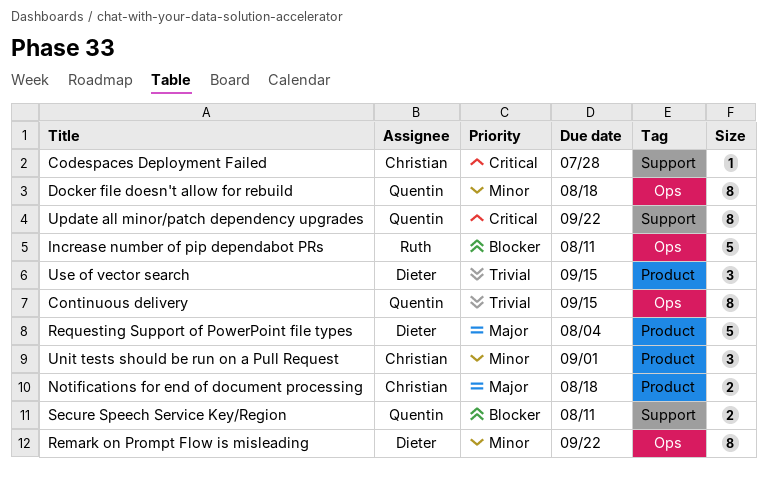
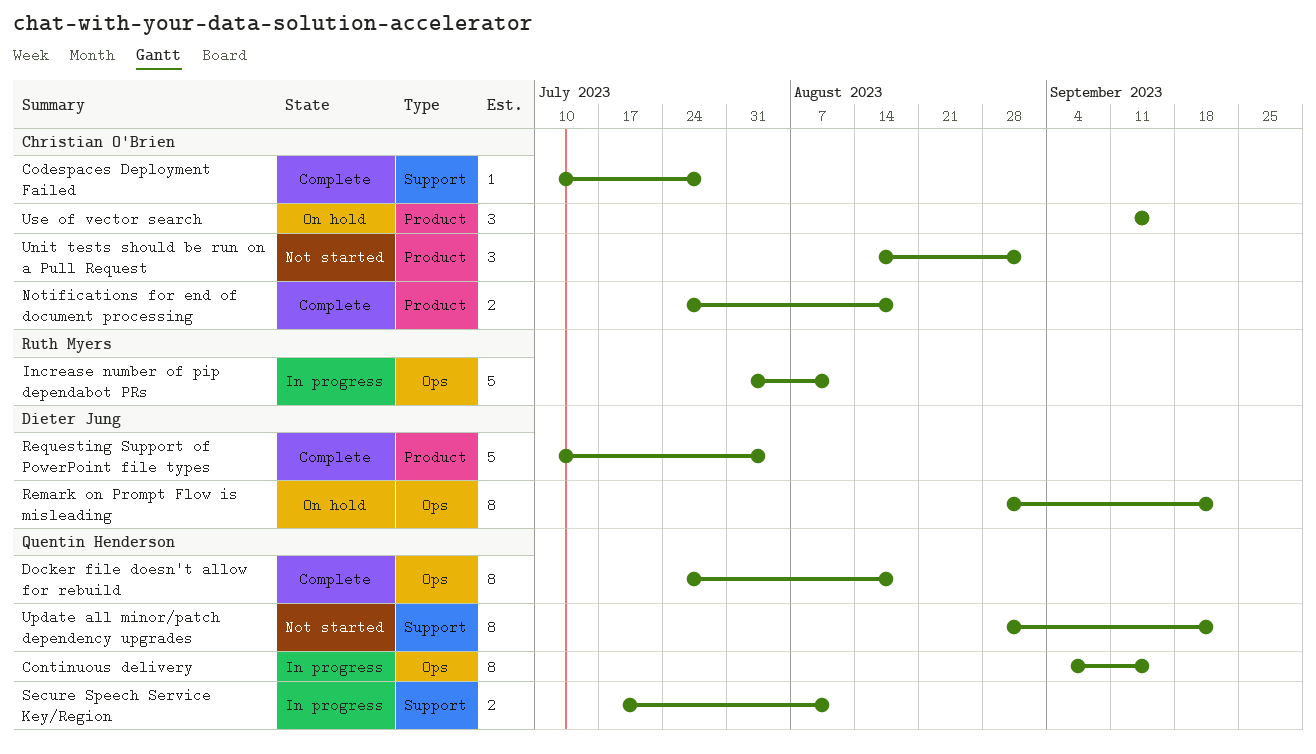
Use of vector search, owner: Dieter Jung -> Christian O'Brien

